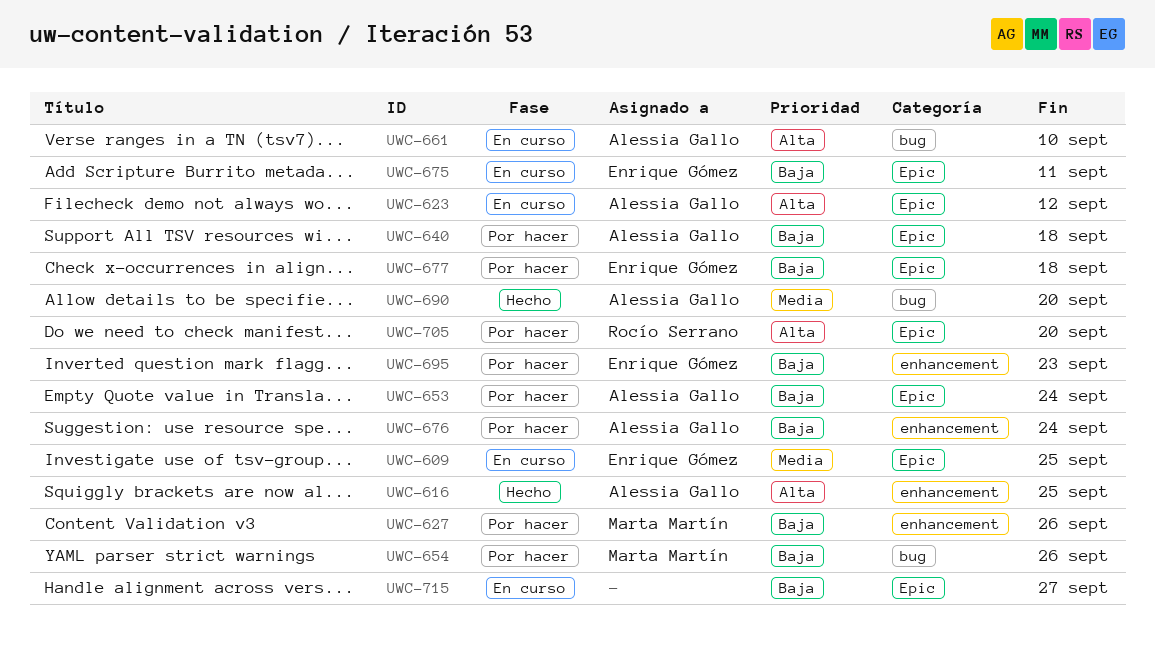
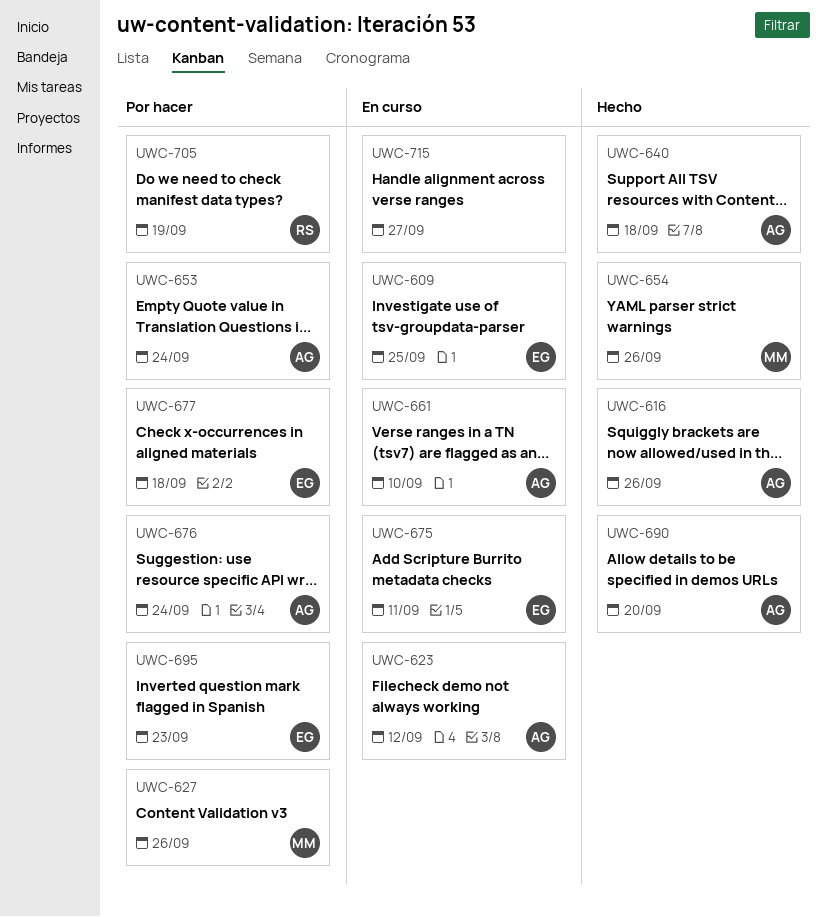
UWC-616, due: Sep 25 -> Sep 26
UWC-640, status: Por hacer -> Hecho
UWC-654, status: Por hacer -> Hecho
UWC-705, due: Sep 20 -> Sep 19

